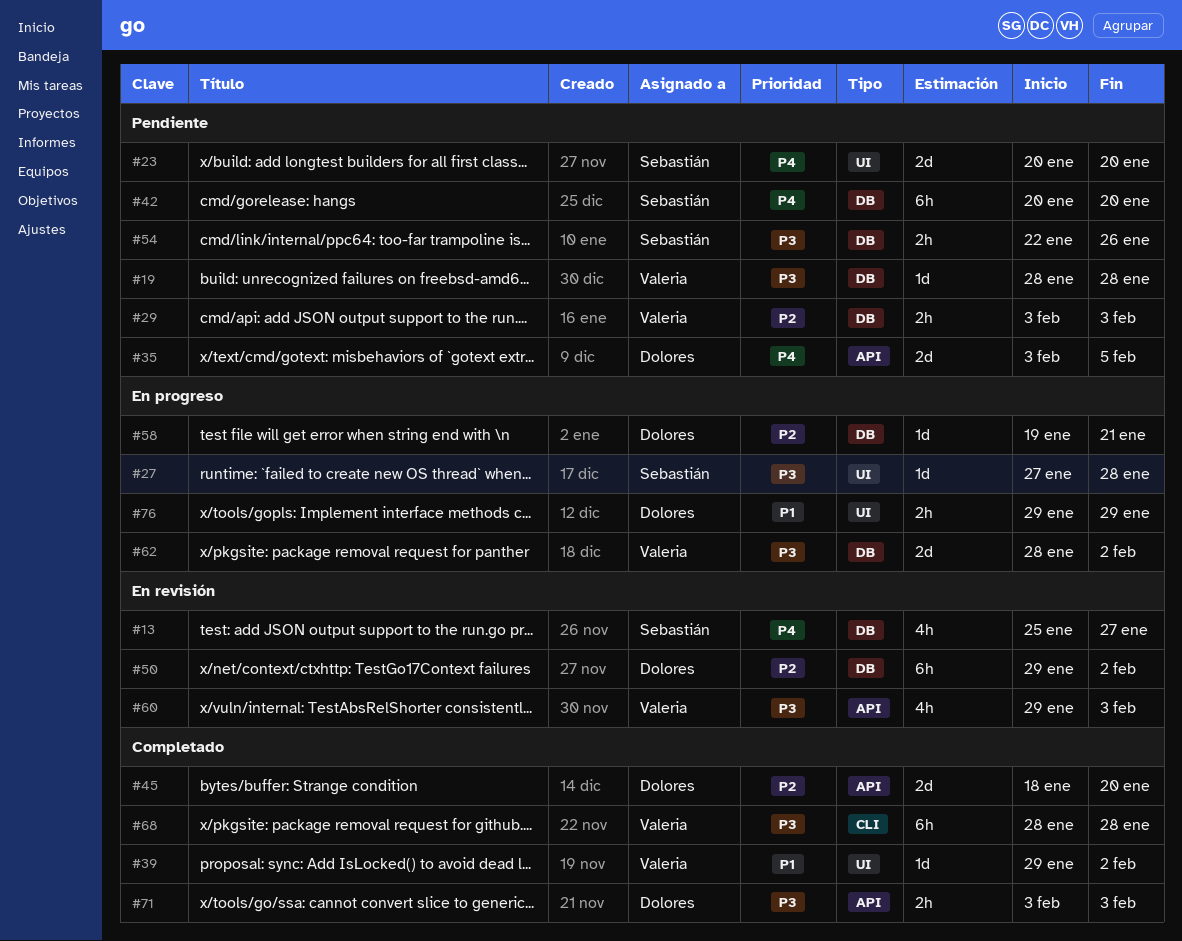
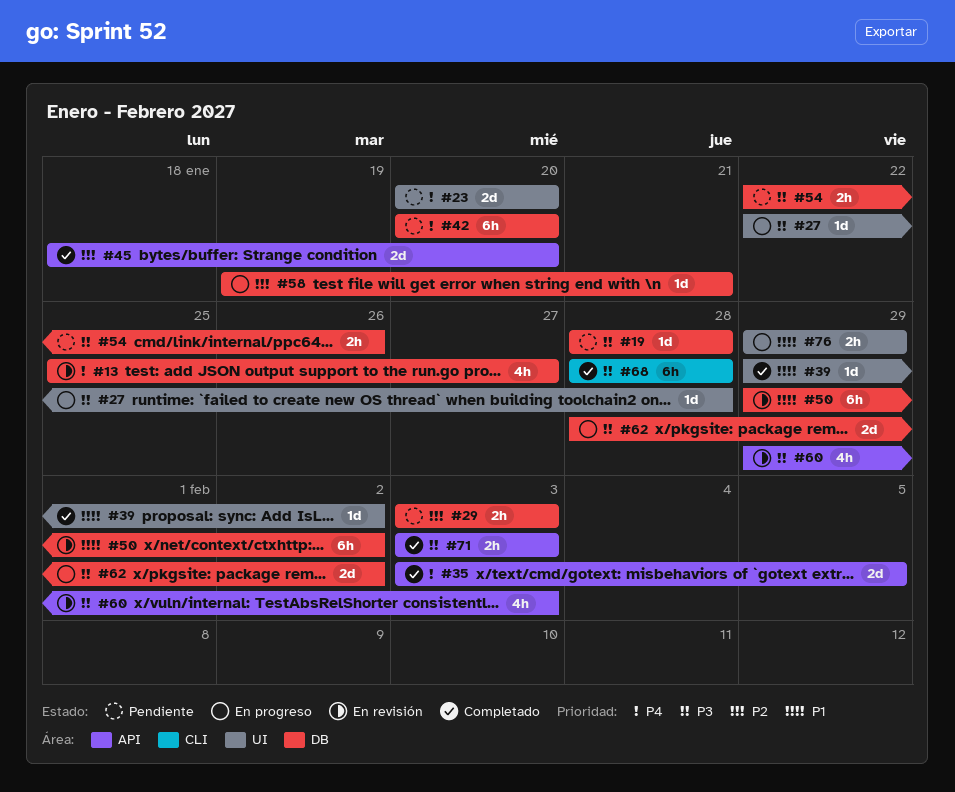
#27, start: Jan 27 -> Jan 22
#35, status: Pendiente -> Completado
#50, priority: P2 -> P1

